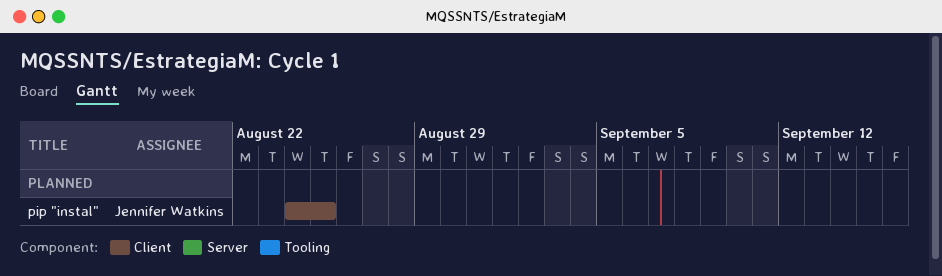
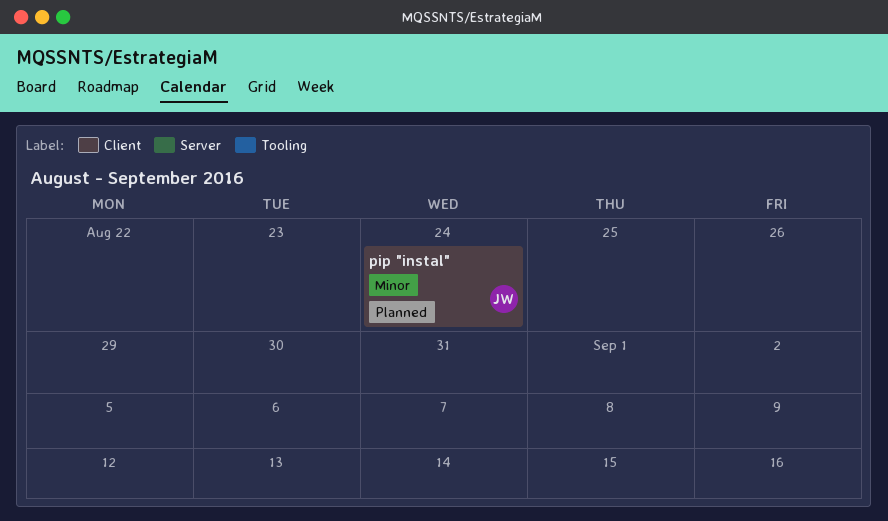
pip "instal", due: Aug 25 -> Aug 24

